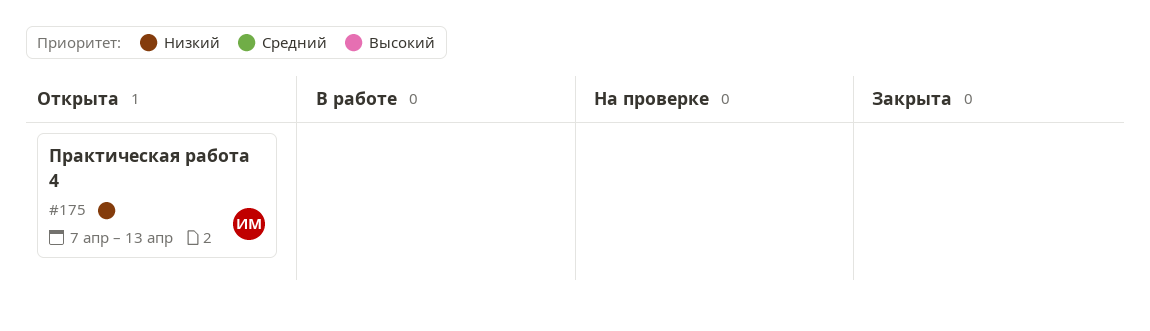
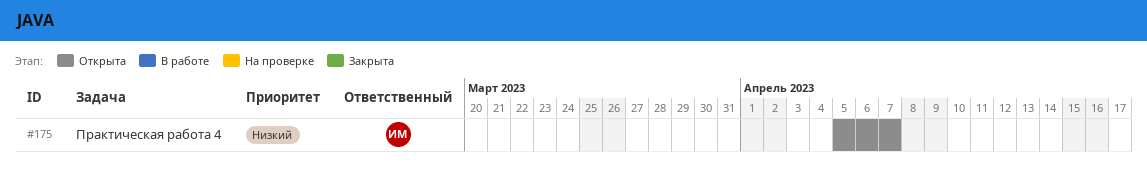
#175, start: Apr 7 -> Apr 5
#175, due: Apr 13 -> Apr 7

